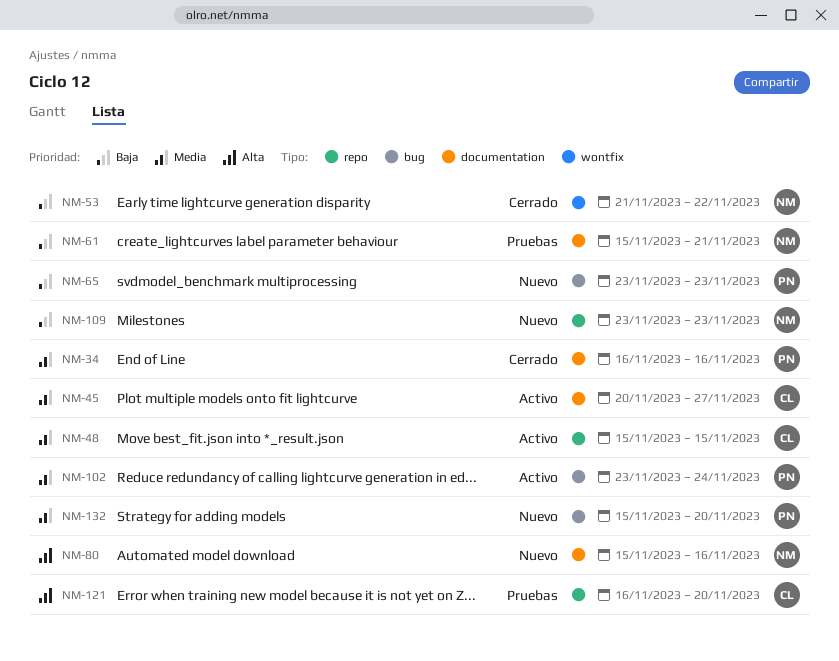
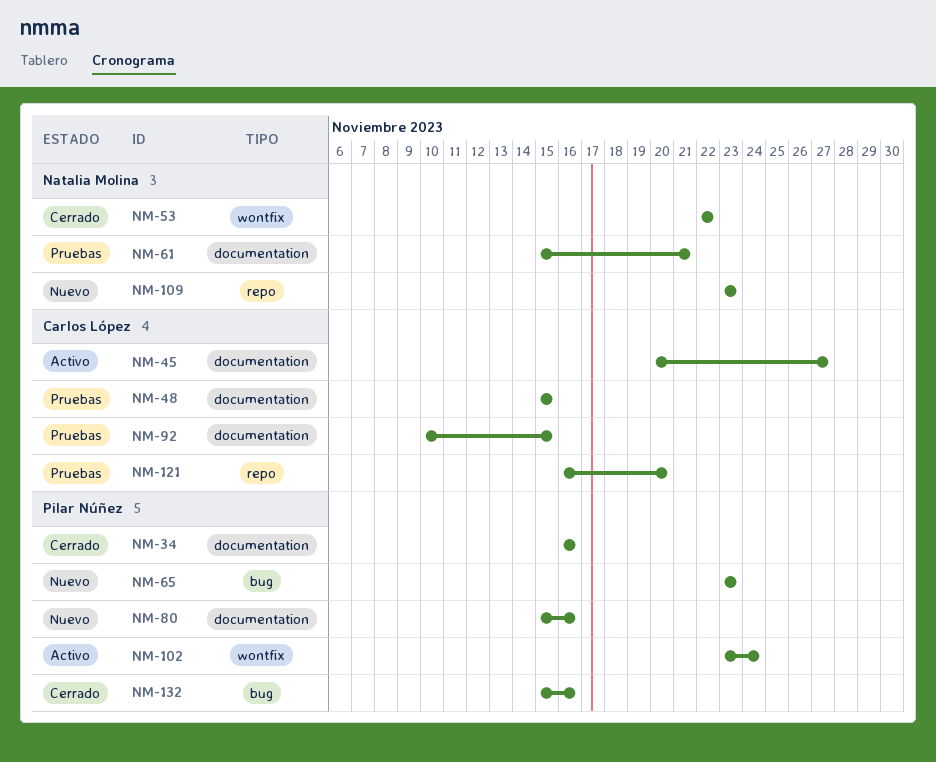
NM-48, status: Activo -> Pruebas
NM-48, label: repo -> documentation
NM-53, start: Nov 21 -> Nov 22
NM-80, owner: Natalia Molina -> Pilar Núñez
NM-92: none -> present
NM-102, label: bug -> wontfix
NM-132, status: Nuevo -> Cerrado
NM-132, due: Nov 20 -> Nov 16

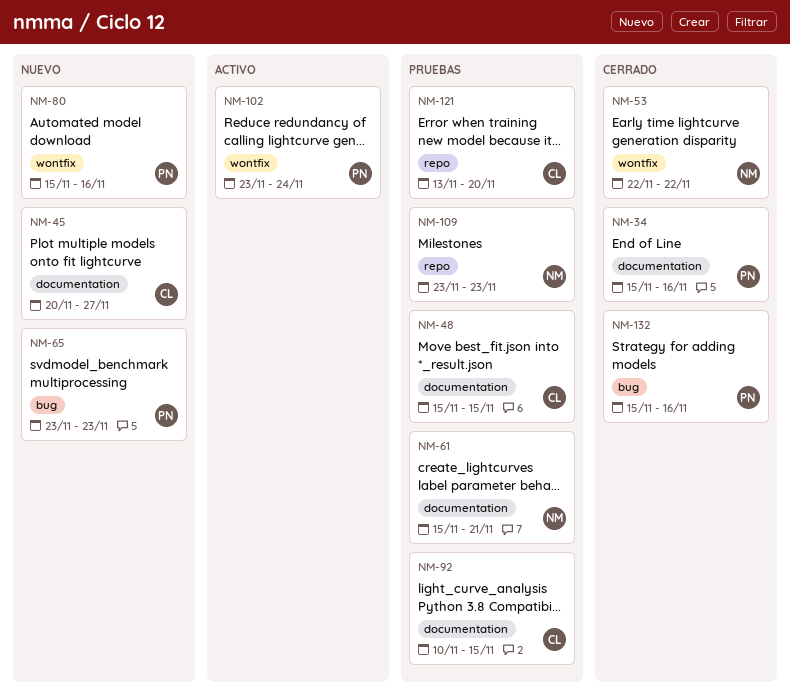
NM-34, start: Nov 16 -> Nov 15
NM-45, status: Activo -> Nuevo
NM-80, label: documentation -> wontfix
NM-109, status: Nuevo -> Pruebas
NM-121, start: Nov 16 -> Nov 13

